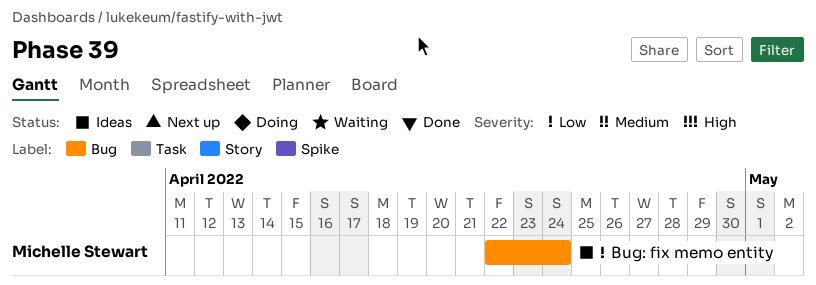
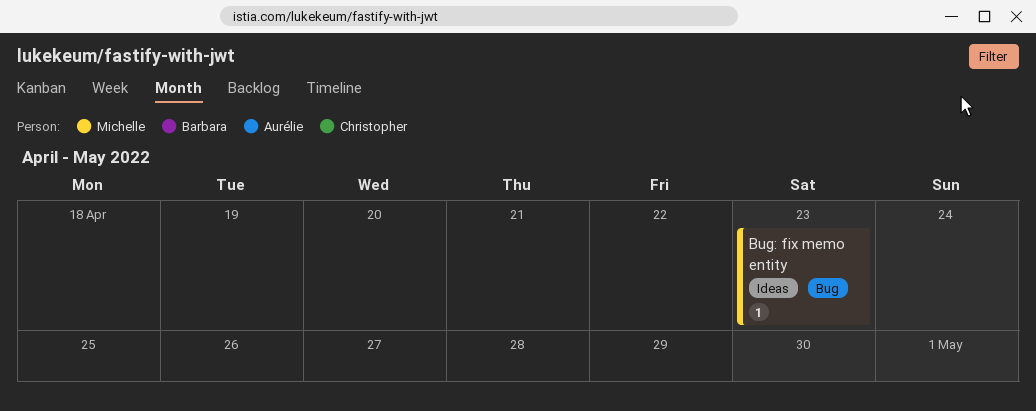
Bug: fix memo entity, due: Apr 24 -> Apr 23

